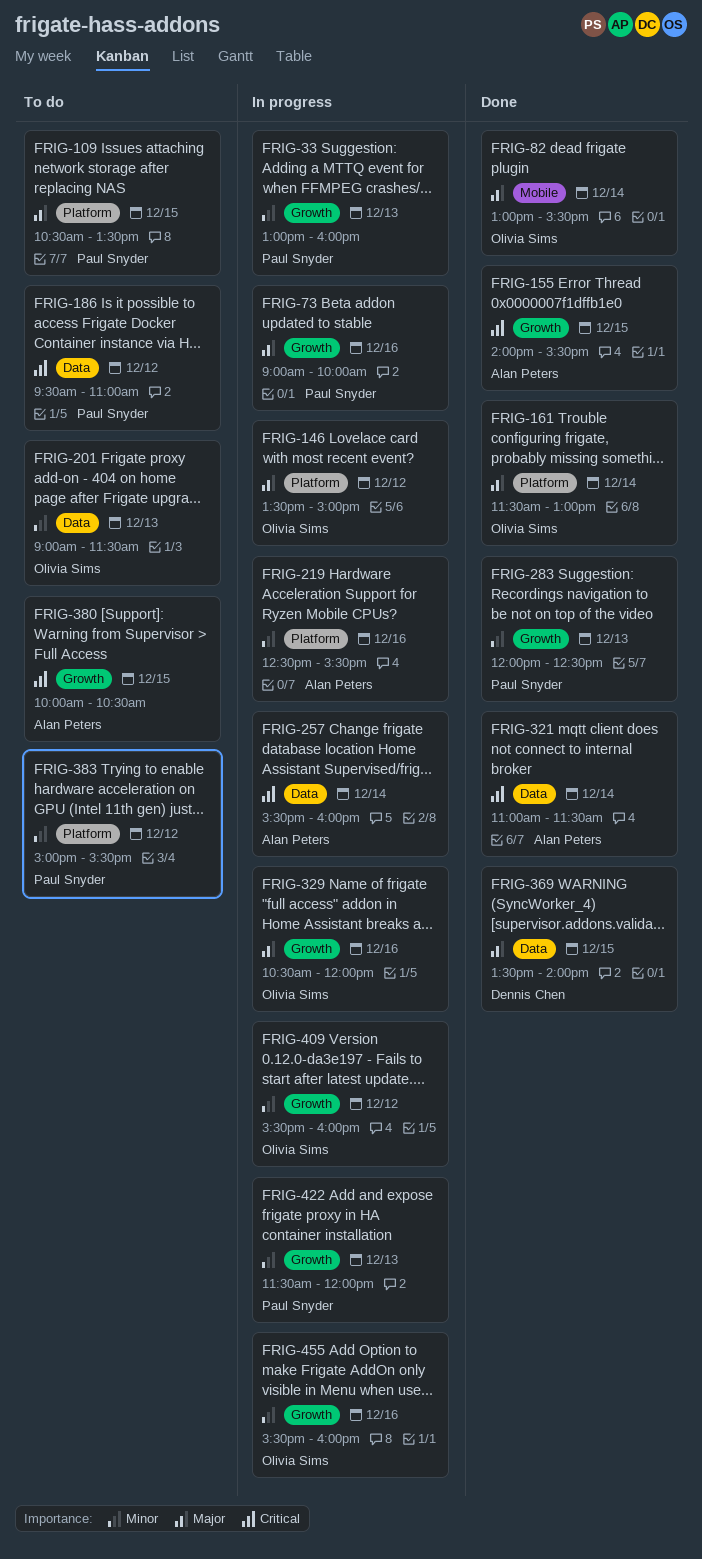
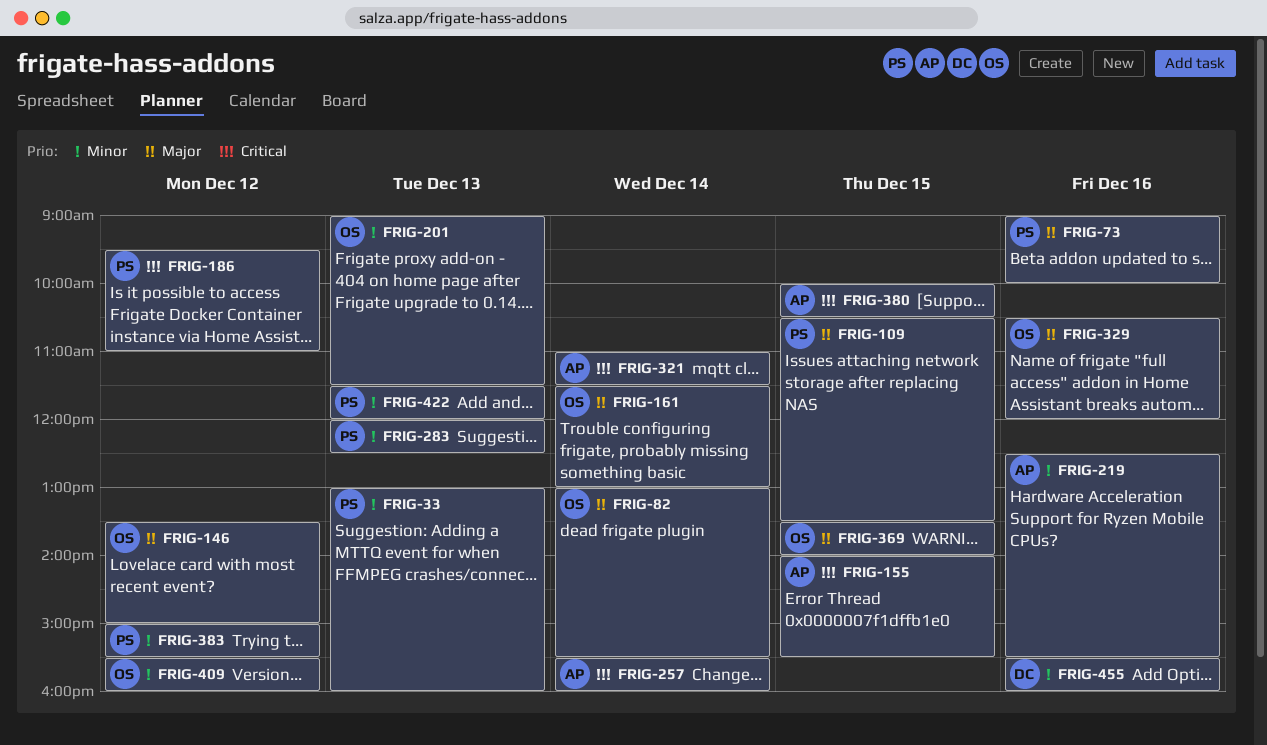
FRIG-369, owner: Dennis Chen -> Olivia Sims
FRIG-455, owner: Olivia Sims -> Dennis Chen

